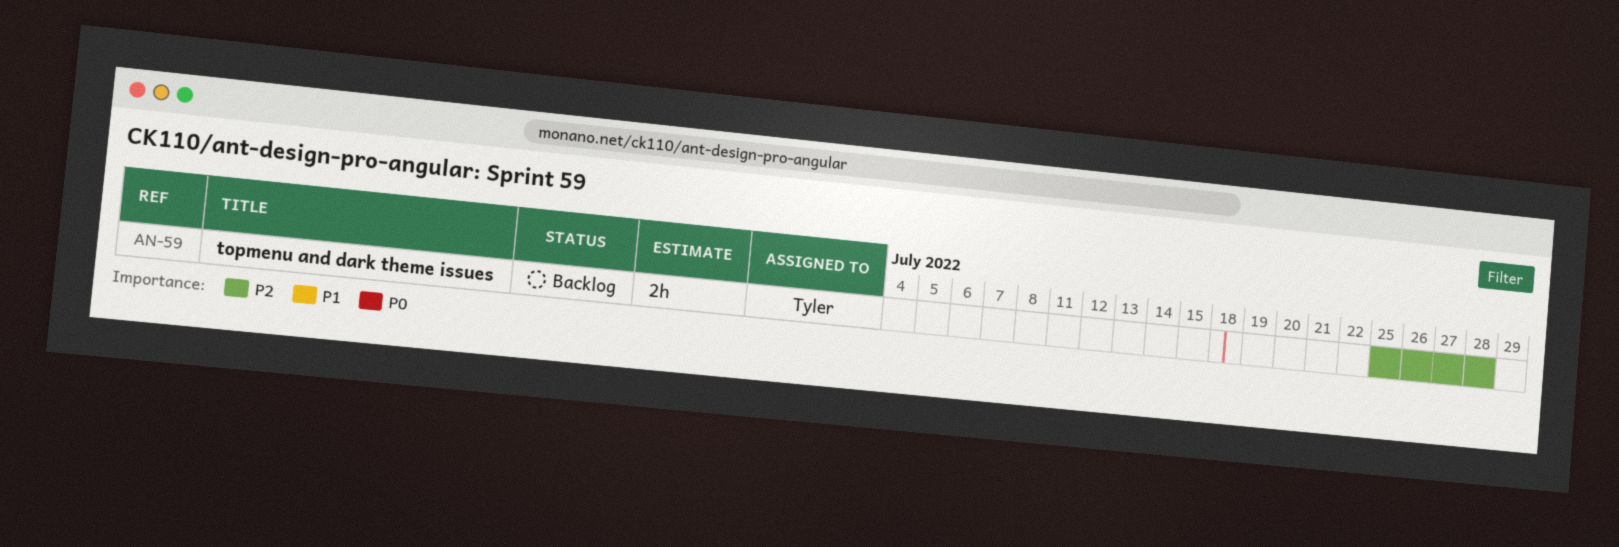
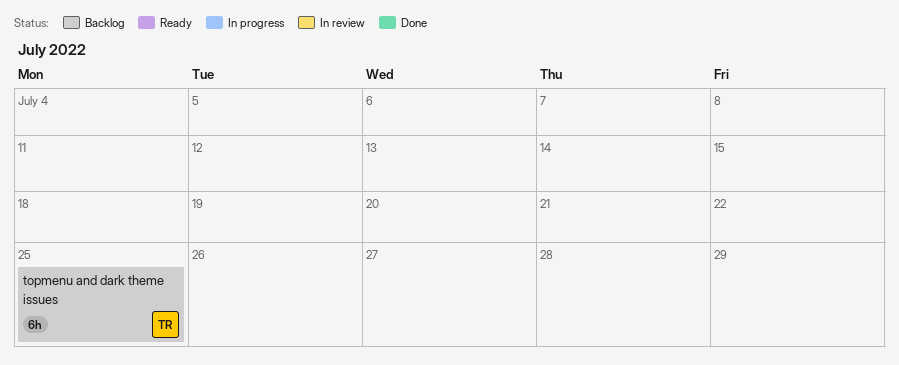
topmenu and dark theme issues, estimate: 2h -> 6h
topmenu and dark theme issues, due: Jul 28 -> Jul 25

